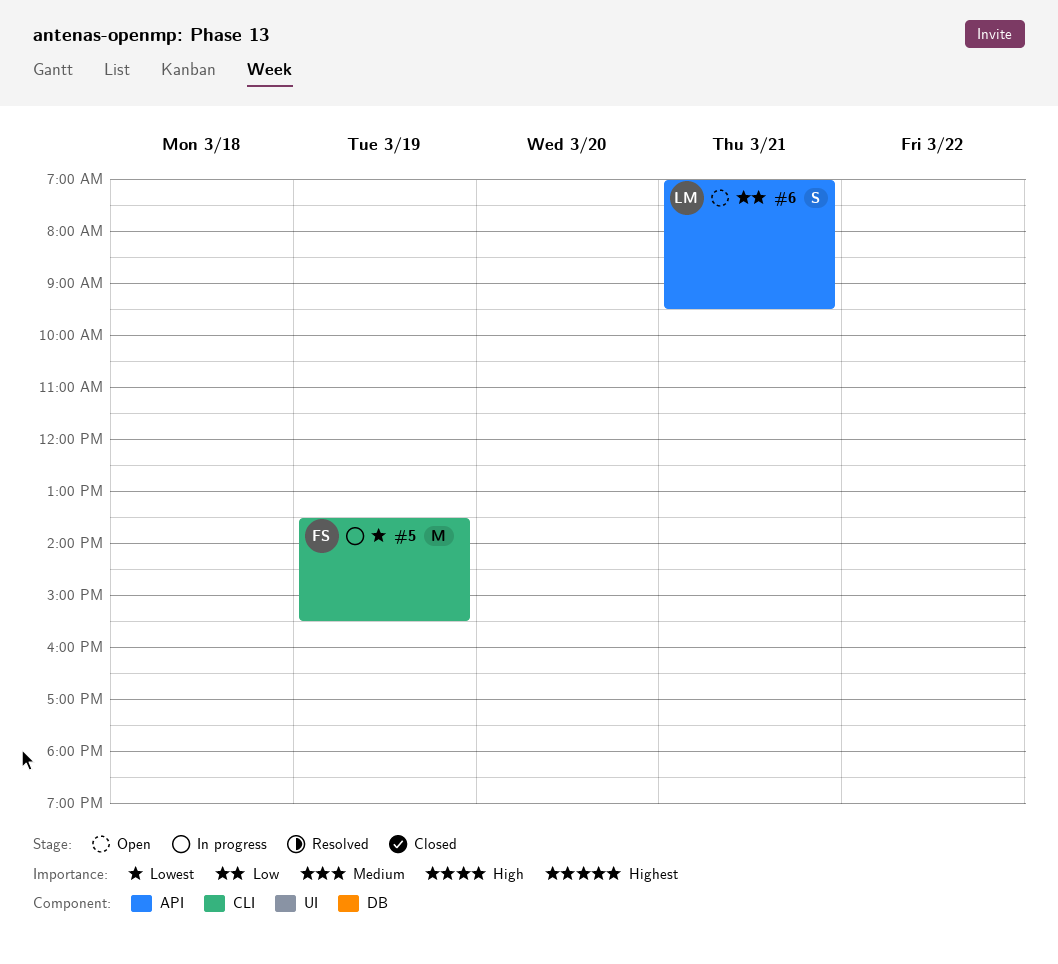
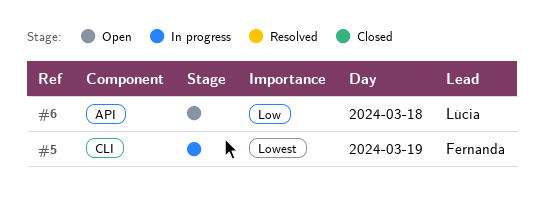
#6, day: Mar 21 -> Mar 18

